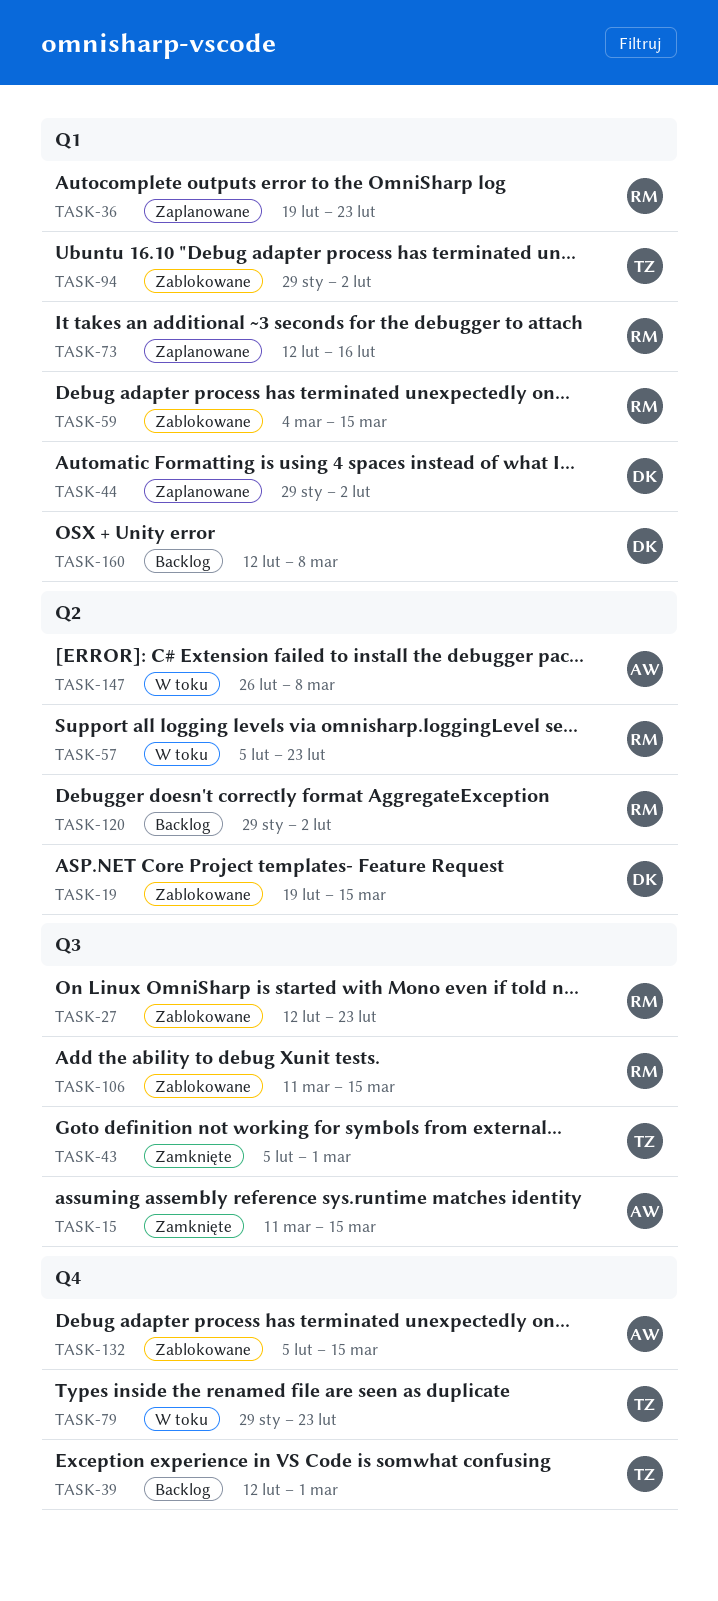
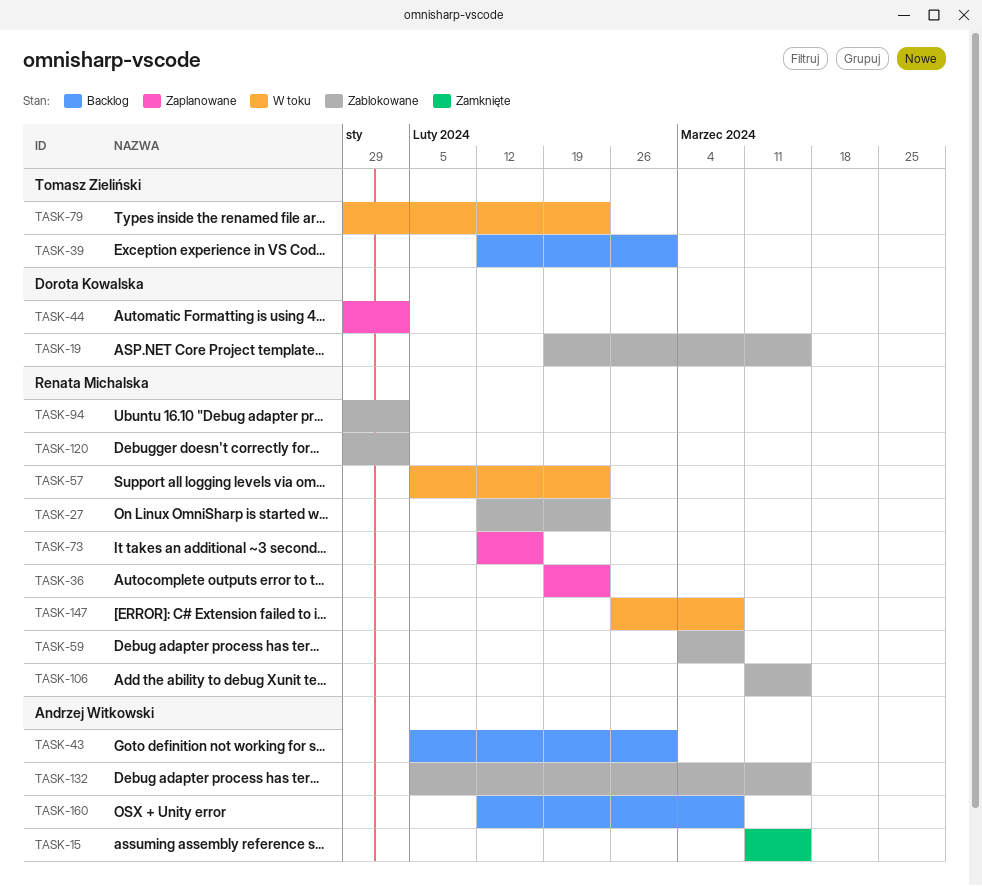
TASK-43, status: Zamknięte -> Backlog
TASK-43, owner: Tomasz Zieliński -> Andrzej Witkowski
TASK-59, due: Mar 15 -> Mar 8
TASK-94, owner: Tomasz Zieliński -> Renata Michalska
TASK-120, status: Backlog -> Zablokowane
TASK-147, owner: Andrzej Witkowski -> Renata Michalska
TASK-160, owner: Dorota Kowalska -> Andrzej Witkowski

